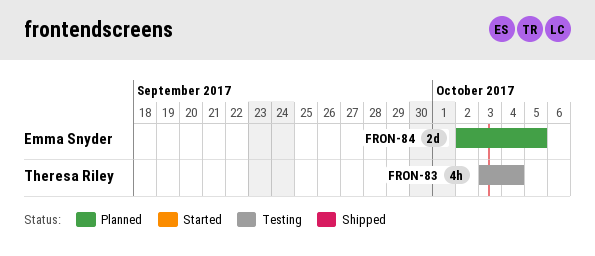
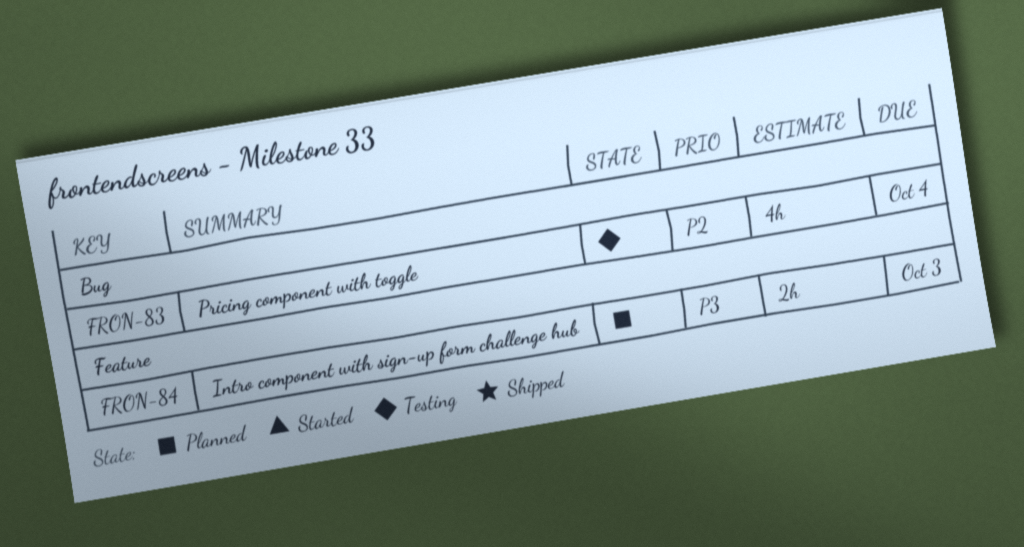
FRON-84, estimate: 2d -> 2h
FRON-84, due: Oct 5 -> Oct 3

